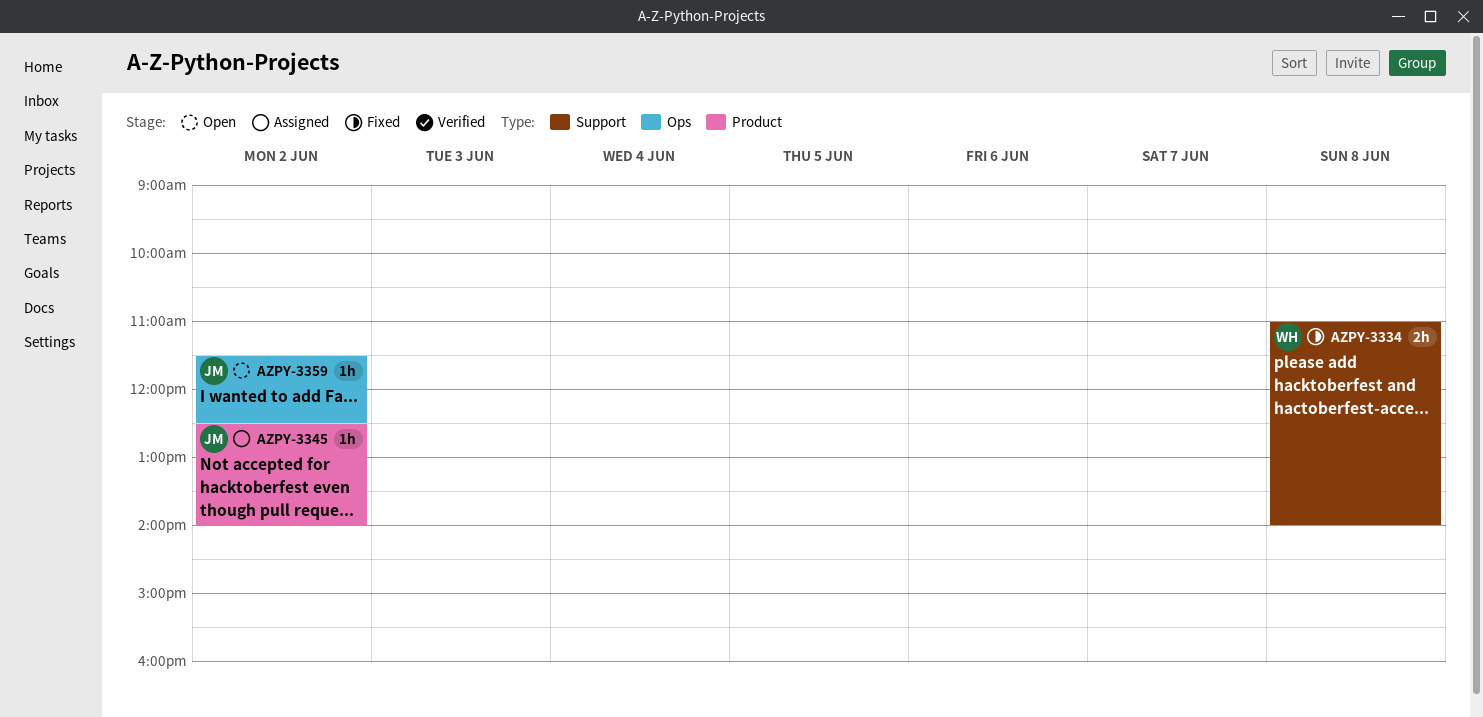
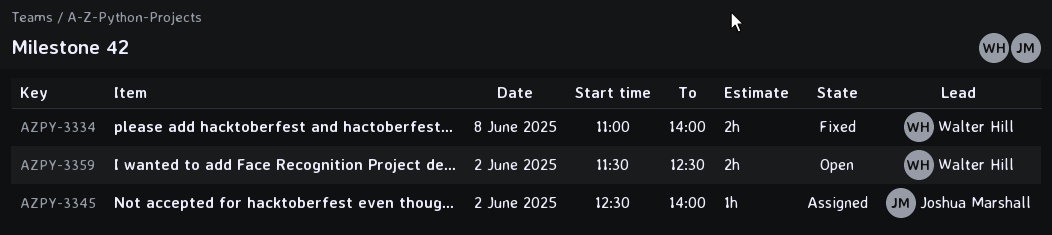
AZPY-3359, owner: Joshua Marshall -> Walter Hill
AZPY-3359, estimate: 1h -> 2h

